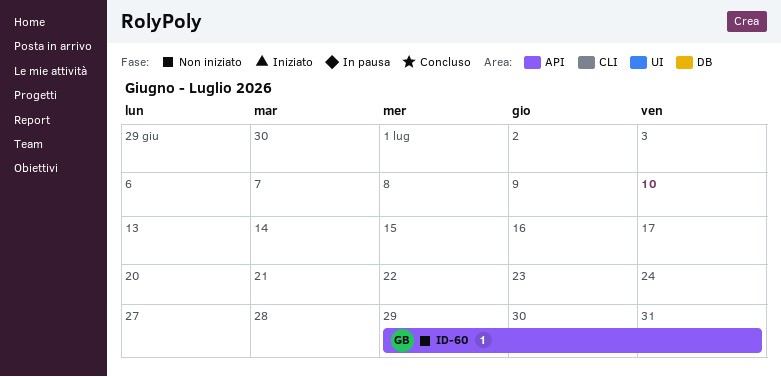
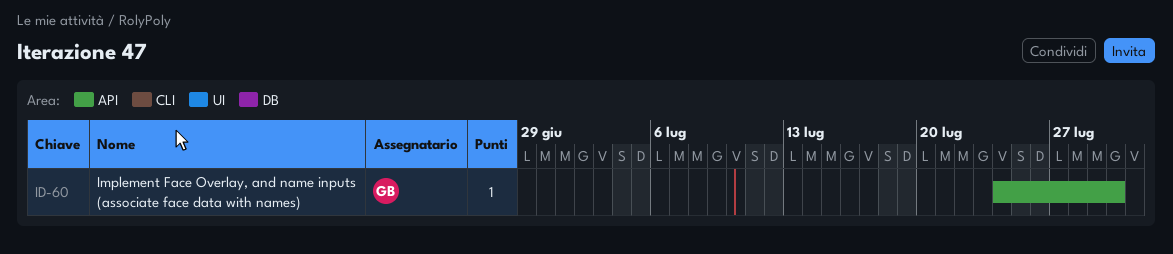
ID-60, start: Jul 29 -> Jul 24
ID-60, due: Jul 31 -> Jul 30

